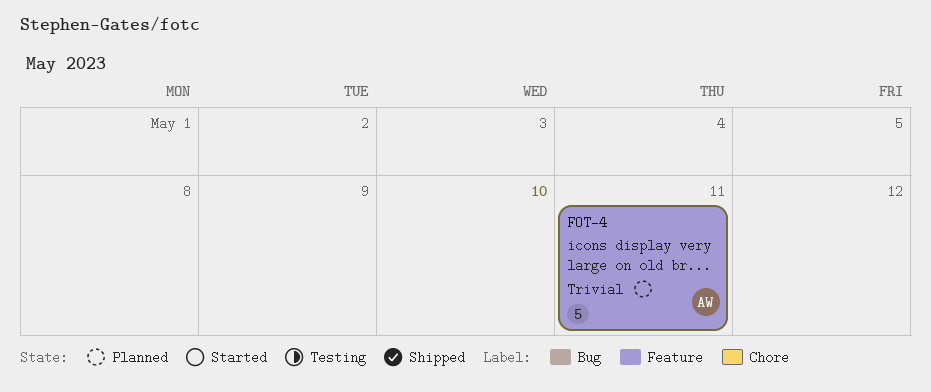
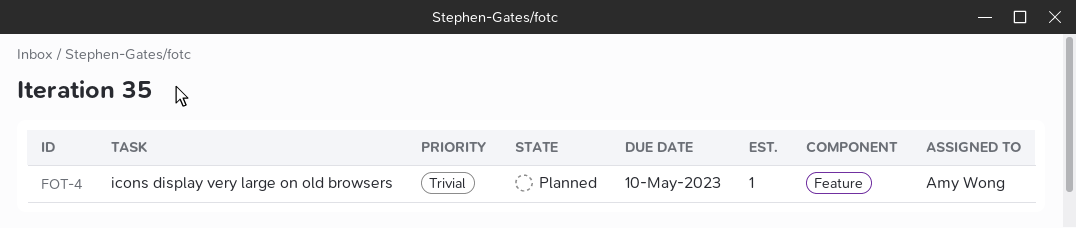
FOT-4, estimate: 5 -> 1
FOT-4, due: May 11 -> May 10

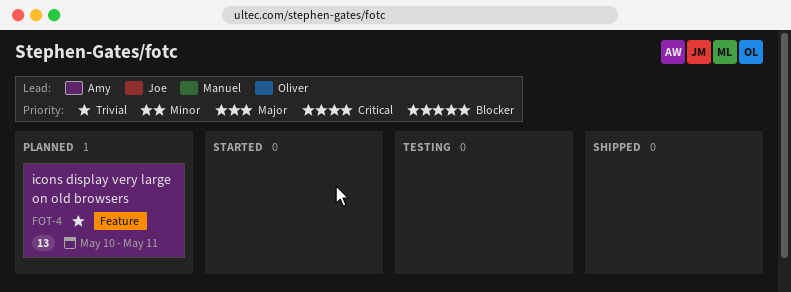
FOT-4, estimate: 1 -> 13
FOT-4, due: May 10 -> May 11

